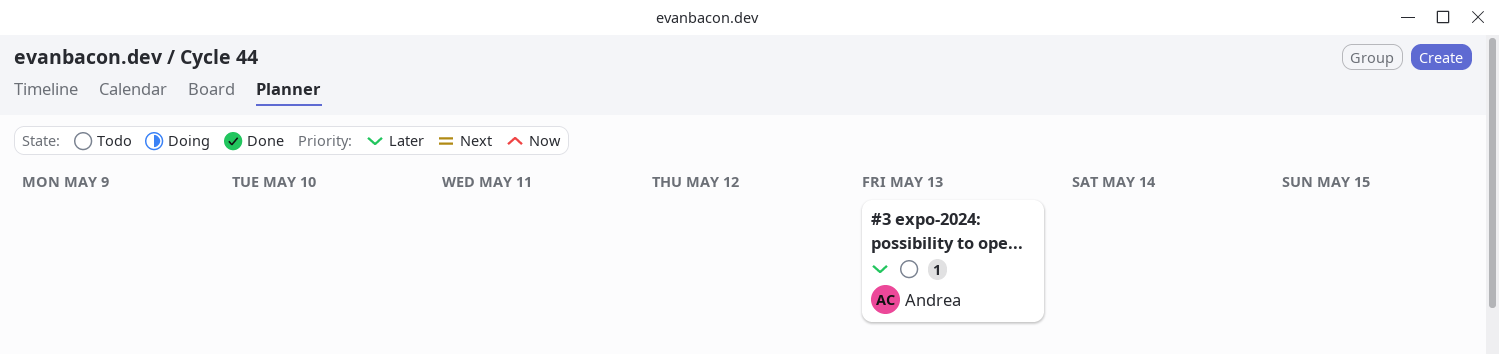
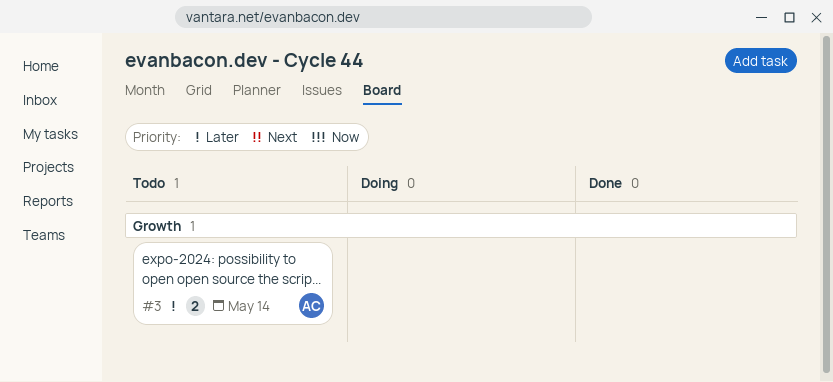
#3, estimate: 1 -> 2
#3, due: May 13 -> May 14

